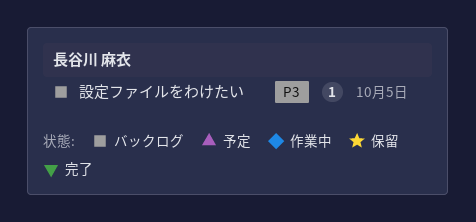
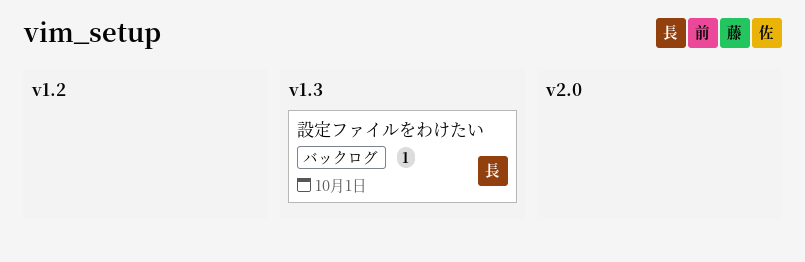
設定ファイルをわけたい, due: Oct 5 -> Oct 1

